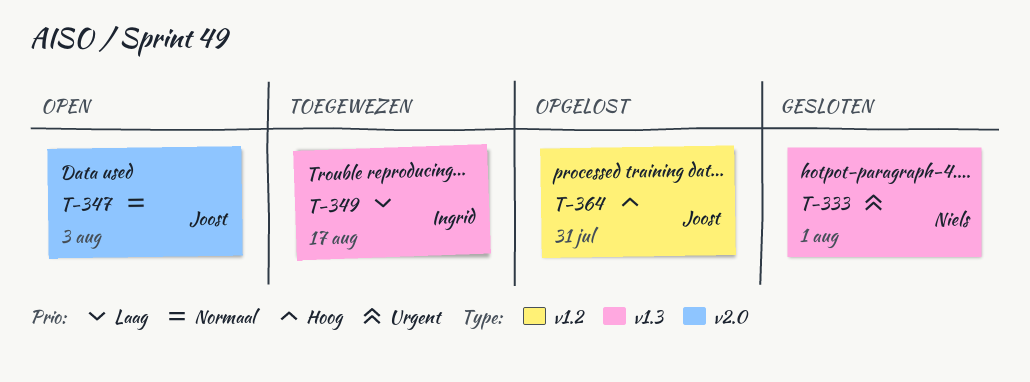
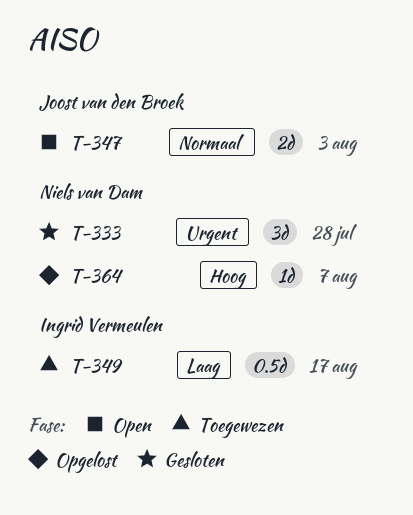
T-333, due: Aug 1 -> Jul 28
T-364, owner: Joost van den Broek -> Niels van Dam
T-364, due: Jul 31 -> Aug 7

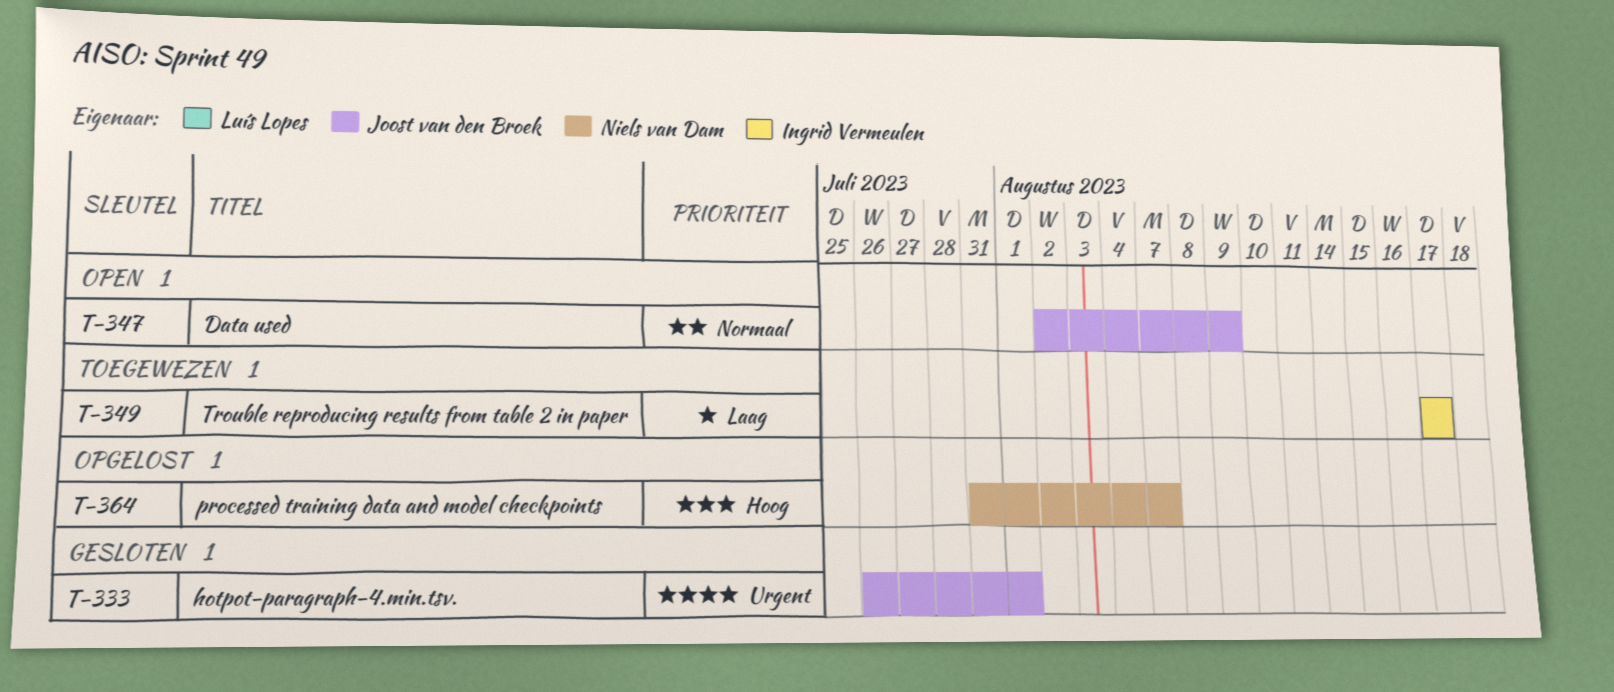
T-333, owner: Niels van Dam -> Joost van den Broek
T-333, due: Jul 28 -> Aug 1
T-347, due: Aug 3 -> Aug 9

